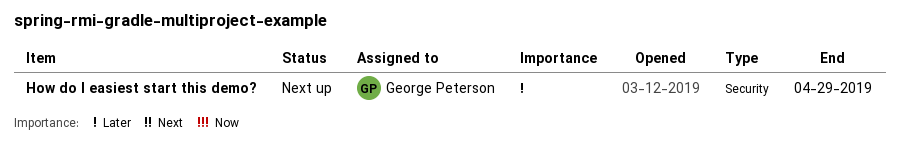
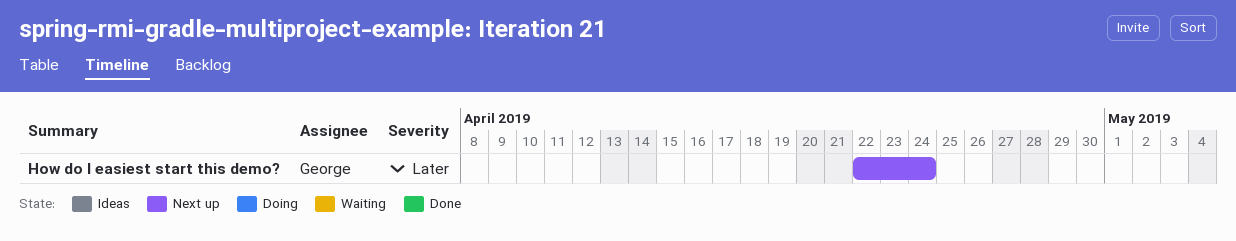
How do I easiest start this demo?, due: Apr 29 -> Apr 24

